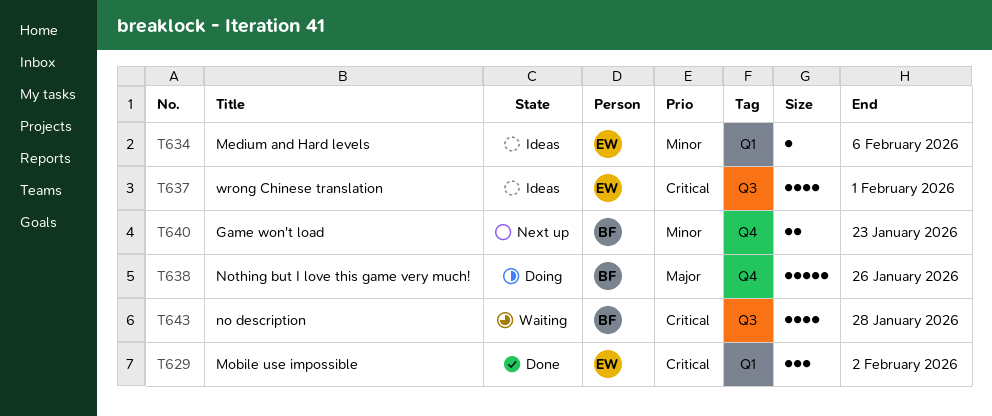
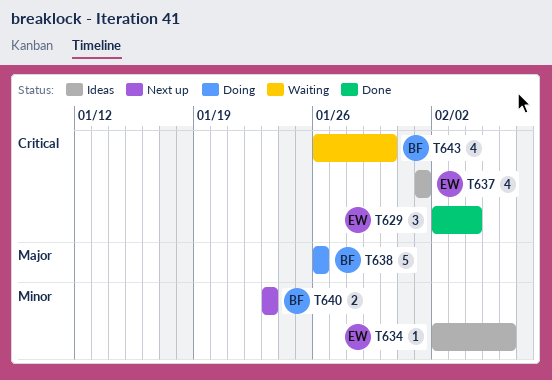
T629, due: Feb 2 -> Feb 4
T643, due: Jan 28 -> Jan 30

